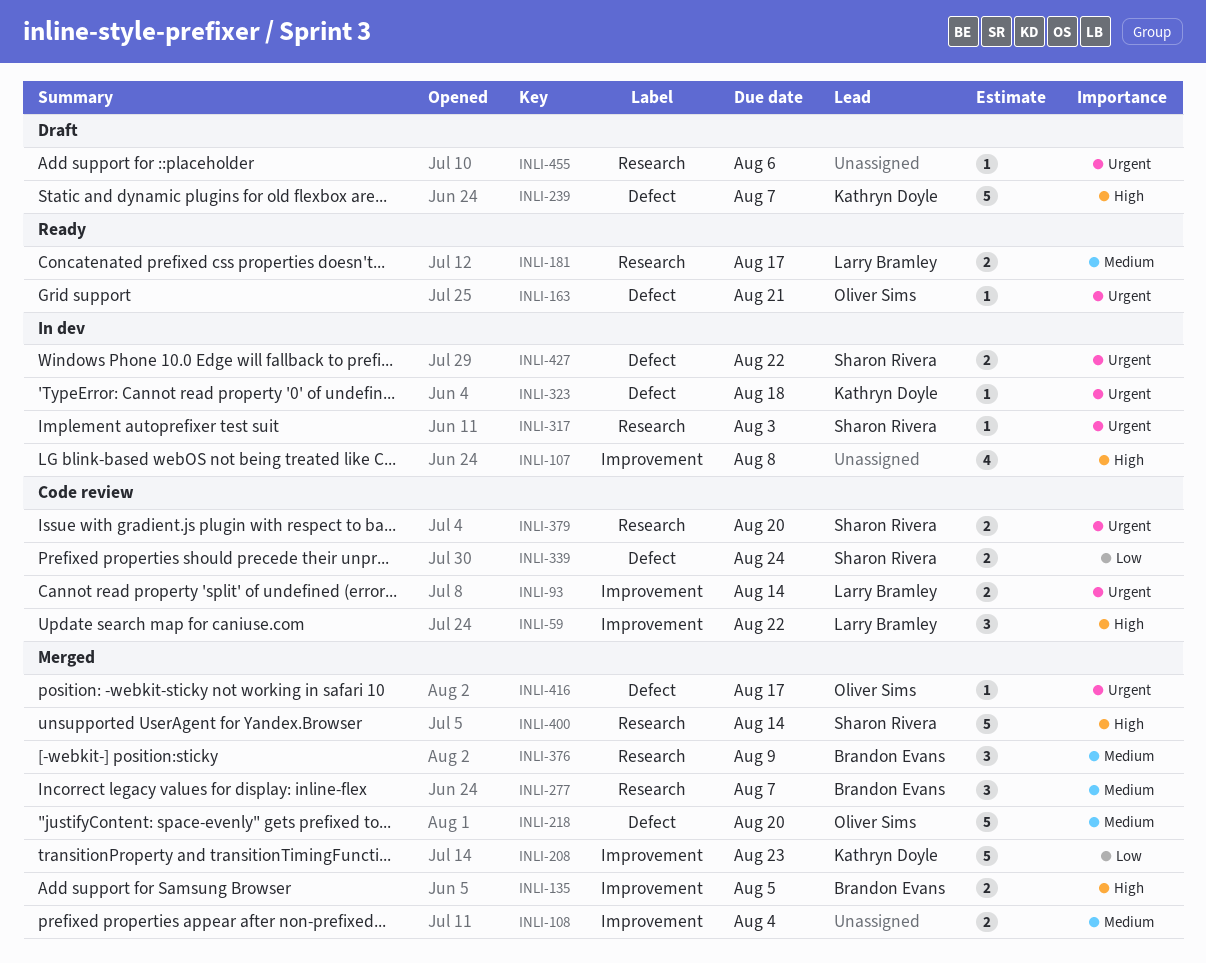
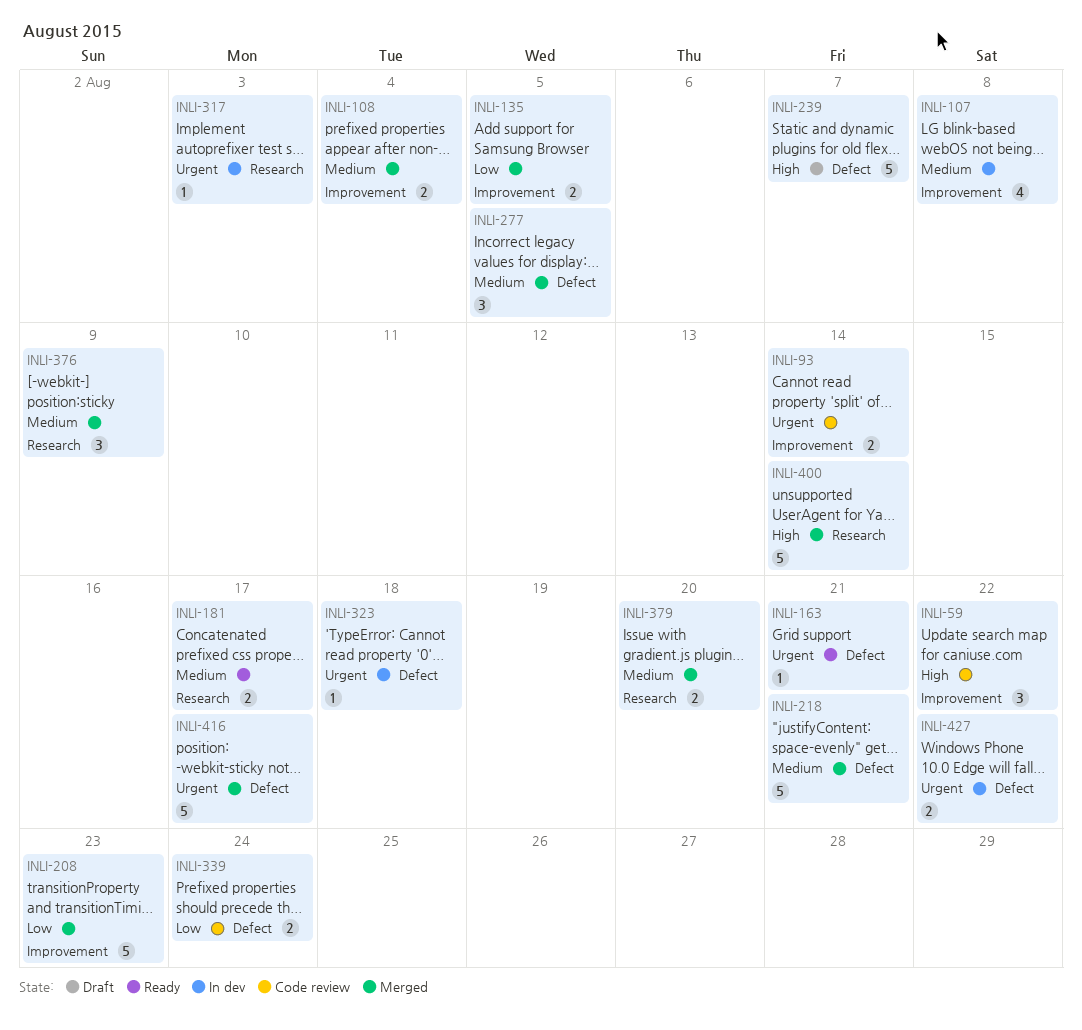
INLI-107, priority: High -> Medium
INLI-135, priority: High -> Low
INLI-218, due: Aug 20 -> Aug 21
INLI-277, label: Research -> Defect
INLI-277, due: Aug 7 -> Aug 5
INLI-379, status: Code review -> Merged
INLI-379, priority: Urgent -> Medium
INLI-416, estimate: 1 -> 5
INLI-455: present -> none

